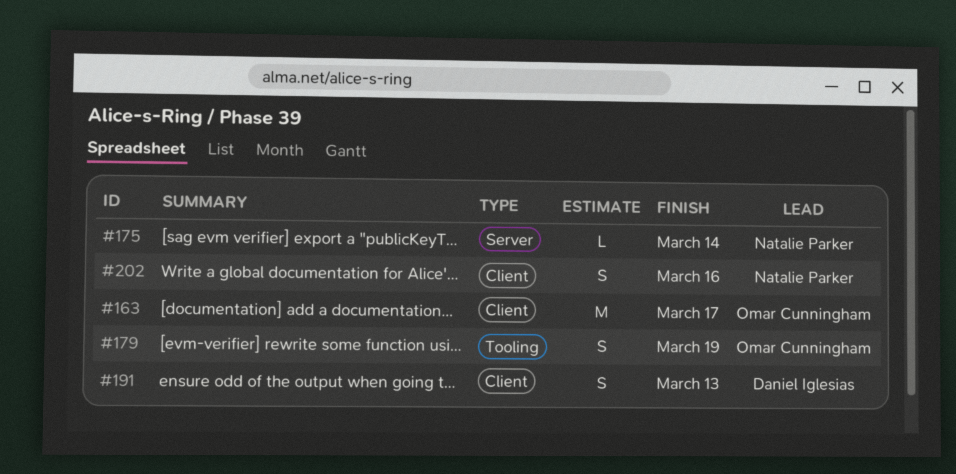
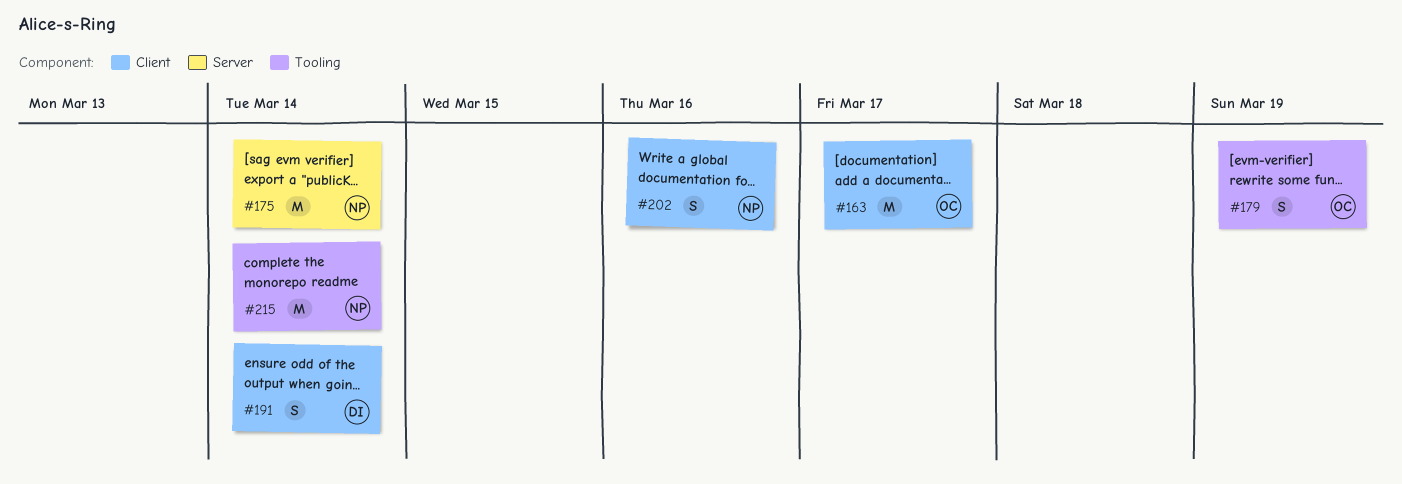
#175, estimate: L -> M
#191, due: Mar 13 -> Mar 14
#215: none -> present

